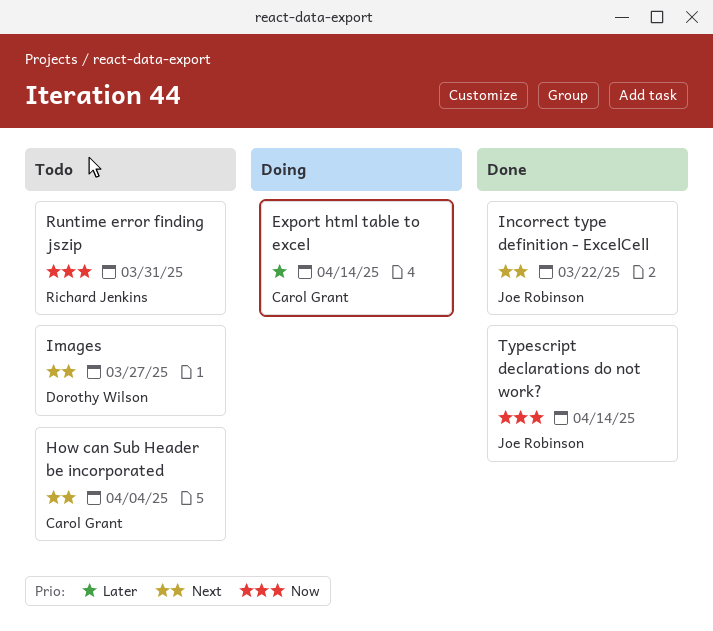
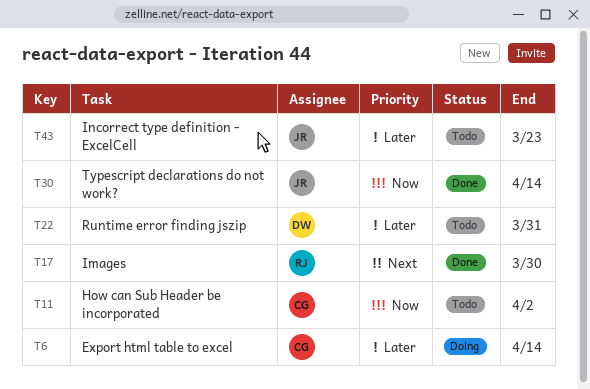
How can Sub Header be incorporated, priority: Next -> Now
How can Sub Header be incorporated, due: Apr 4 -> Apr 2
Images, status: Todo -> Done
Images, owner: Dorothy Wilson -> Richard Jenkins
Images, due: Mar 27 -> Mar 30
Incorrect type definition - ExcelCell, status: Done -> Todo
Incorrect type definition - ExcelCell, priority: Next -> Later
Incorrect type definition - ExcelCell, due: Mar 22 -> Mar 23
Runtime error finding jszip, owner: Richard Jenkins -> Dorothy Wilson
Runtime error finding jszip, priority: Now -> Later

